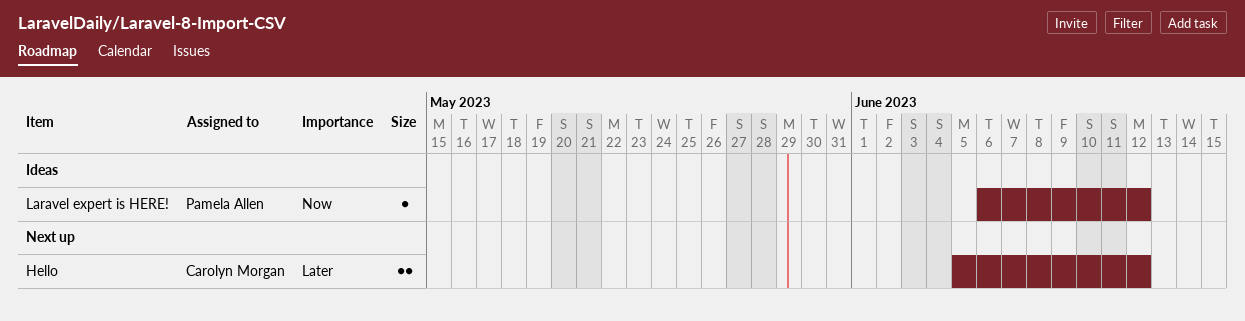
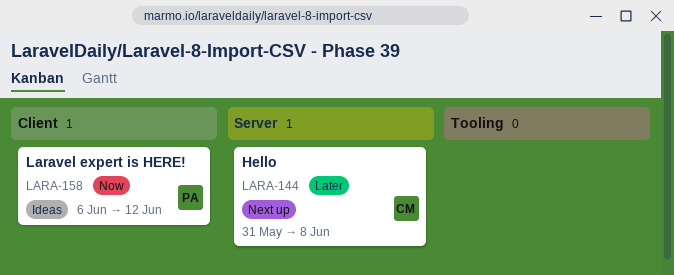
Hello, start: Jun 5 -> May 31
Hello, due: Jun 12 -> Jun 8

